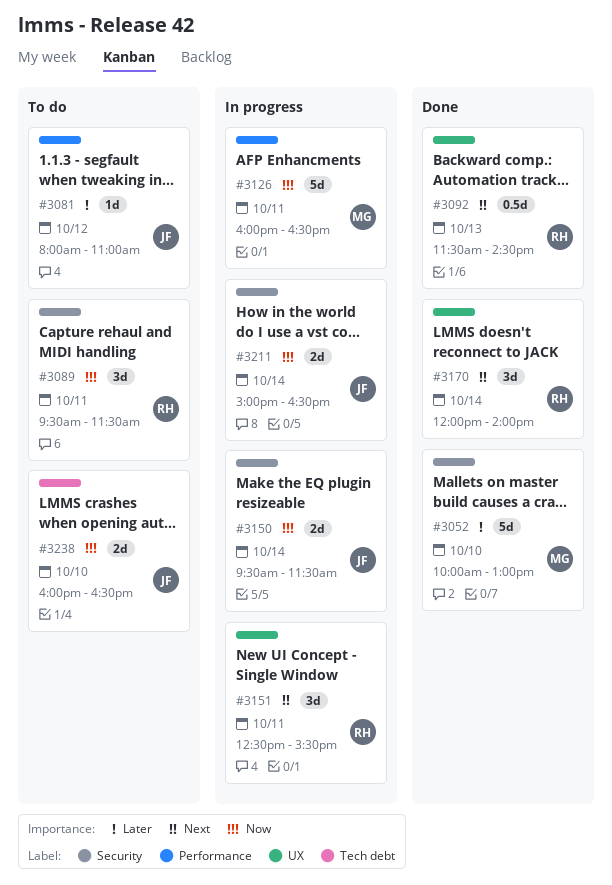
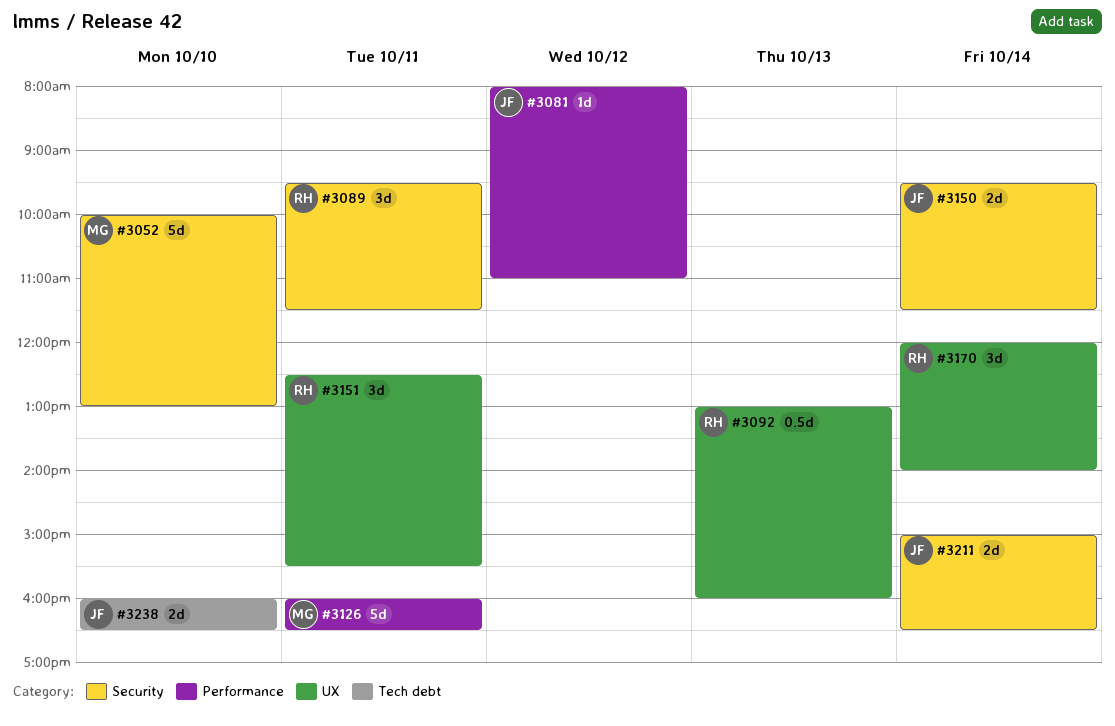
#3092, begins: 11:30 -> 13:00
#3092, ends: 14:30 -> 16:00

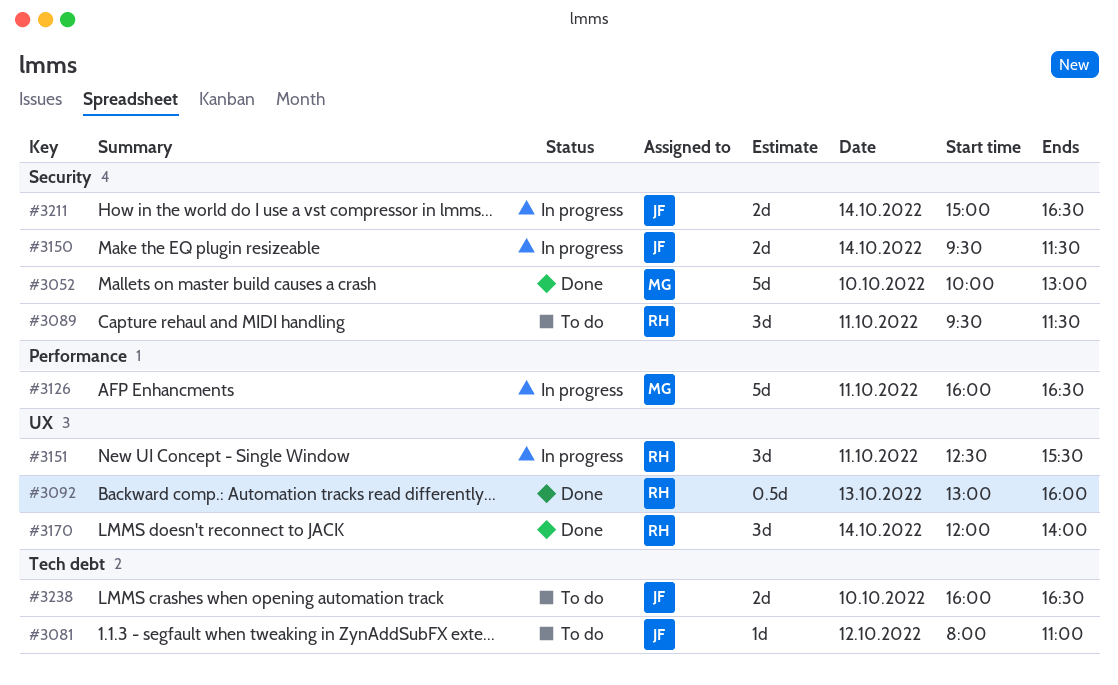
#3081, label: Performance -> Tech debt

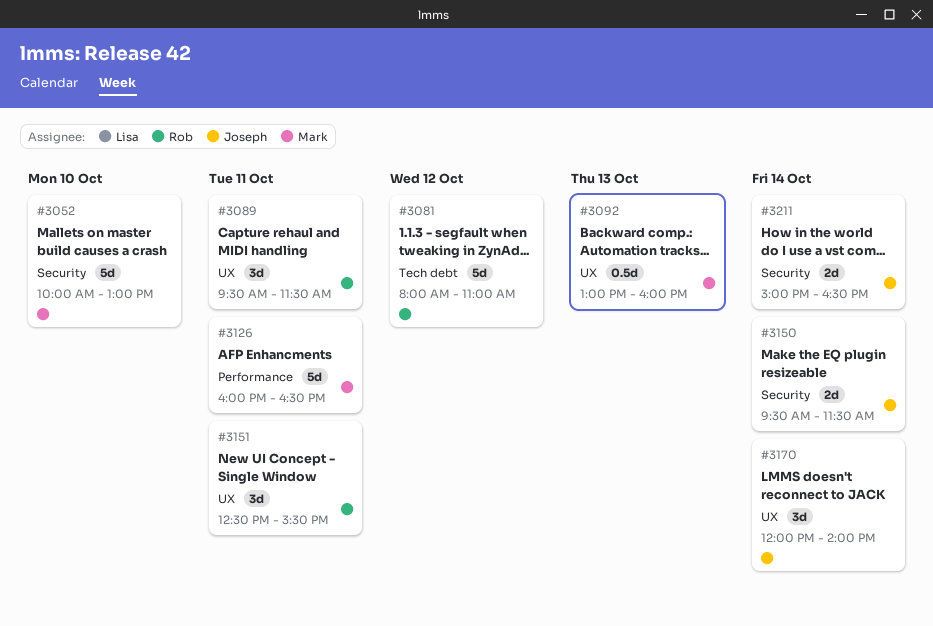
#3081, owner: Joseph -> Rob
#3081, estimate: 1d -> 5d
#3089, label: Security -> UX
#3092, owner: Rob -> Mark
#3170, owner: Rob -> Joseph
#3238: present -> none

